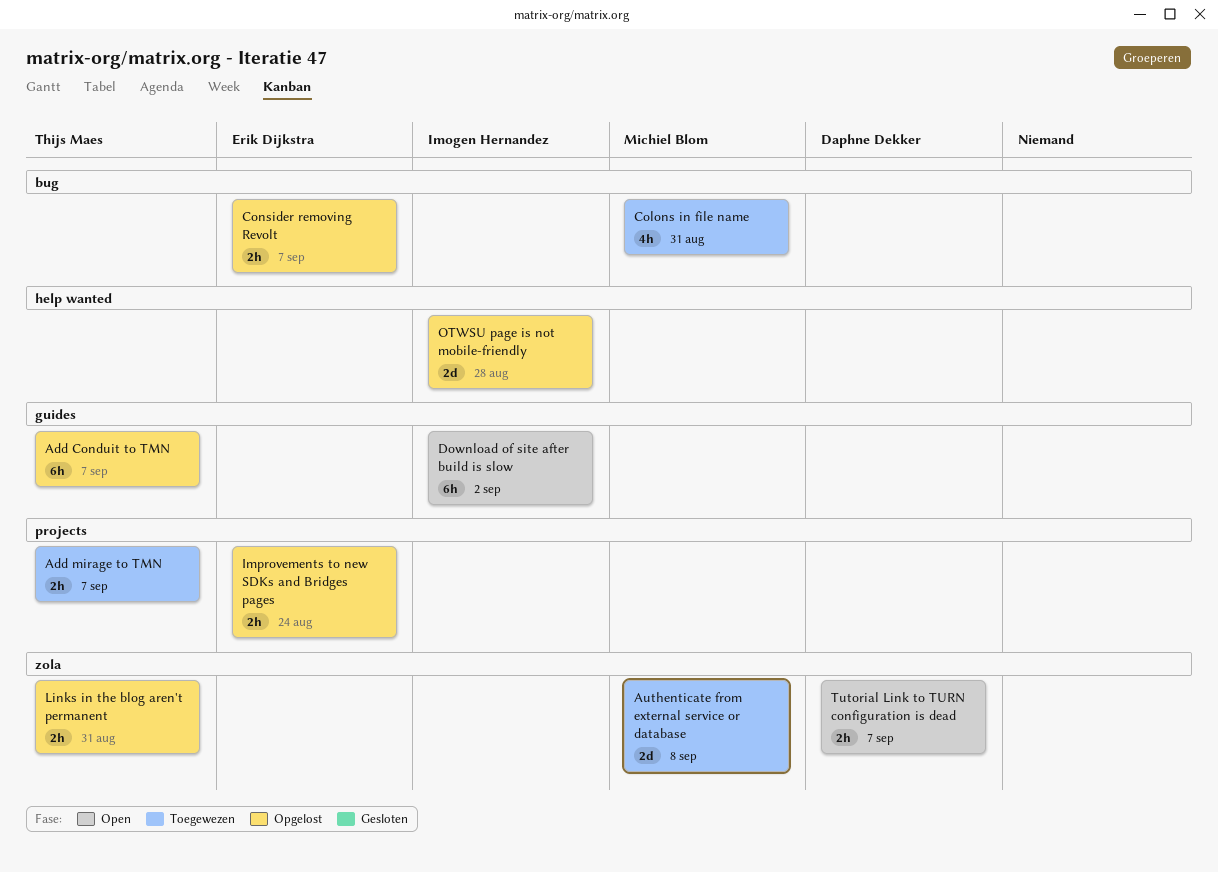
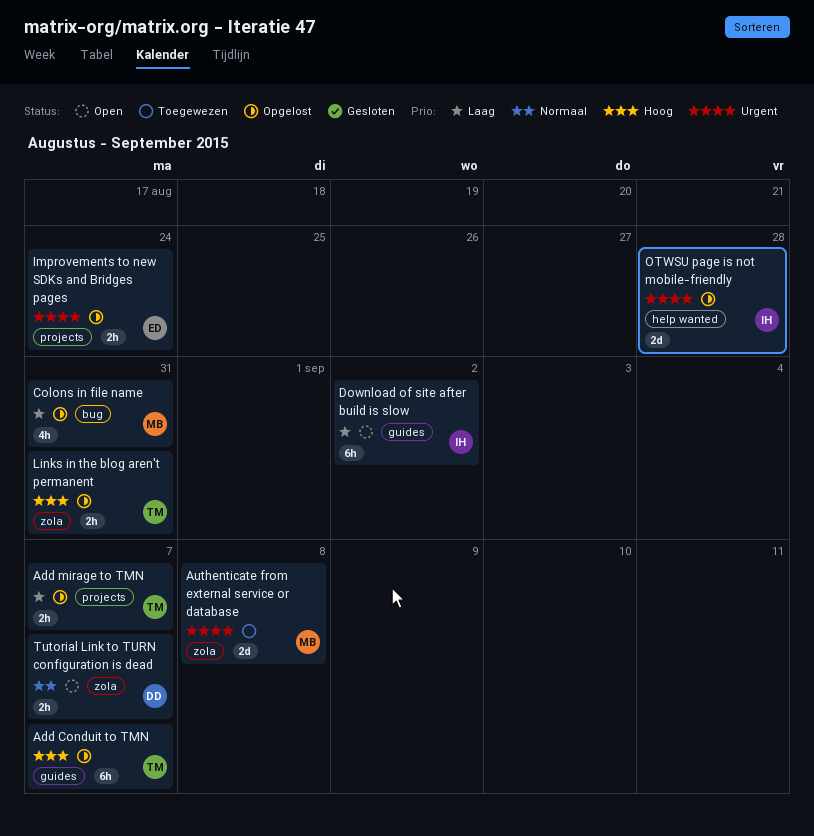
Add mirage to TMN, status: Toegewezen -> Opgelost
Colons in file name, status: Toegewezen -> Opgelost
Consider removing Revolt: present -> none

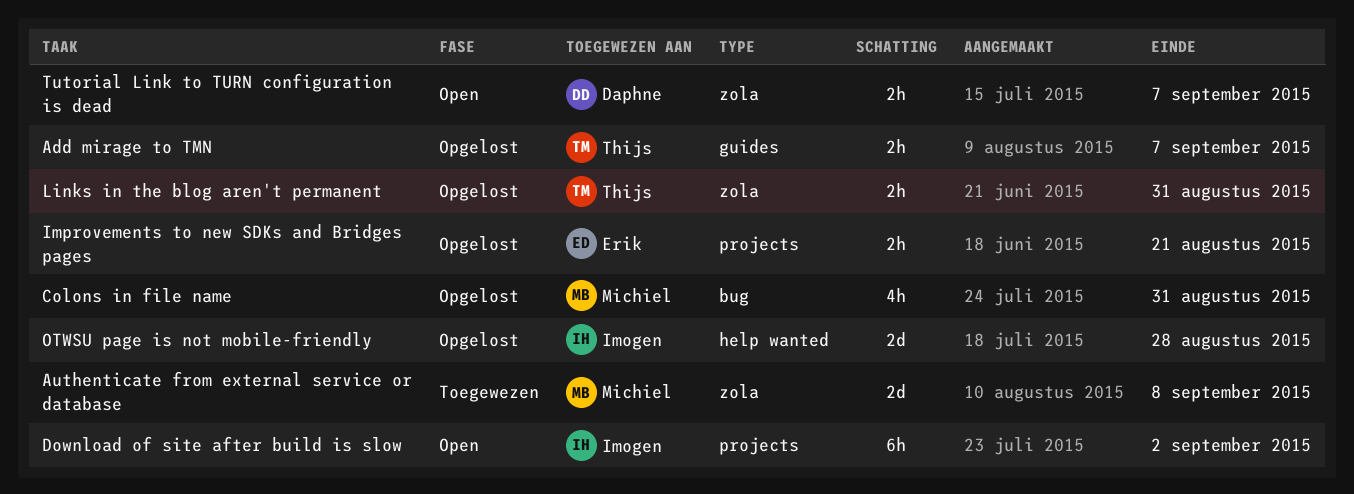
Add Conduit to TMN: present -> none
Add mirage to TMN, label: projects -> guides
Download of site after build is slow, label: guides -> projects
Improvements to new SDKs and Bridges pages, due: Aug 24 -> Aug 21

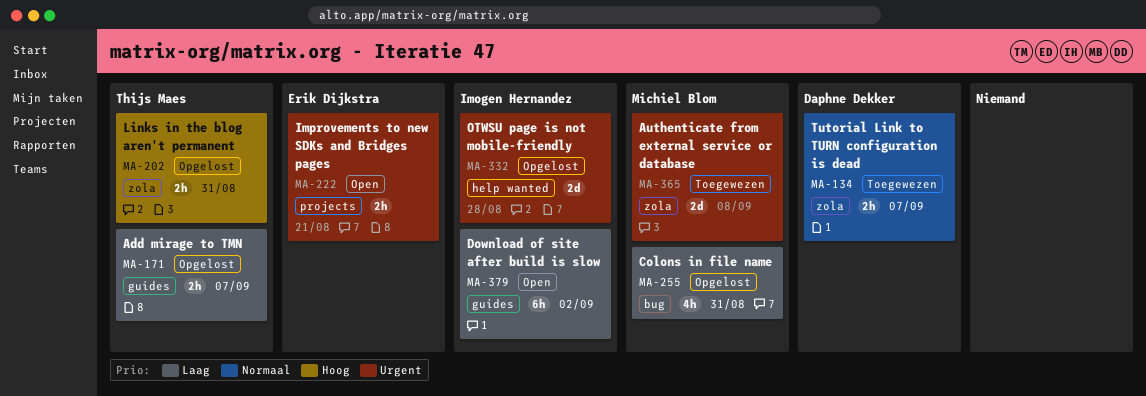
Download of site after build is slow, label: projects -> guides
Improvements to new SDKs and Bridges pages, status: Opgelost -> Open
Tutorial Link to TURN configuration is dead, status: Open -> Toegewezen

